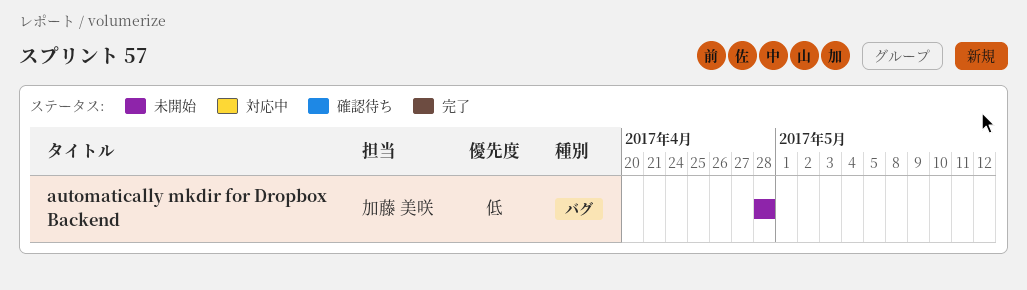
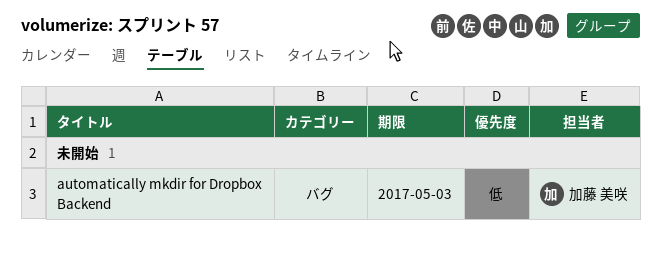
automatically mkdir for Dropbox Backend, due: Apr 28 -> May 3

